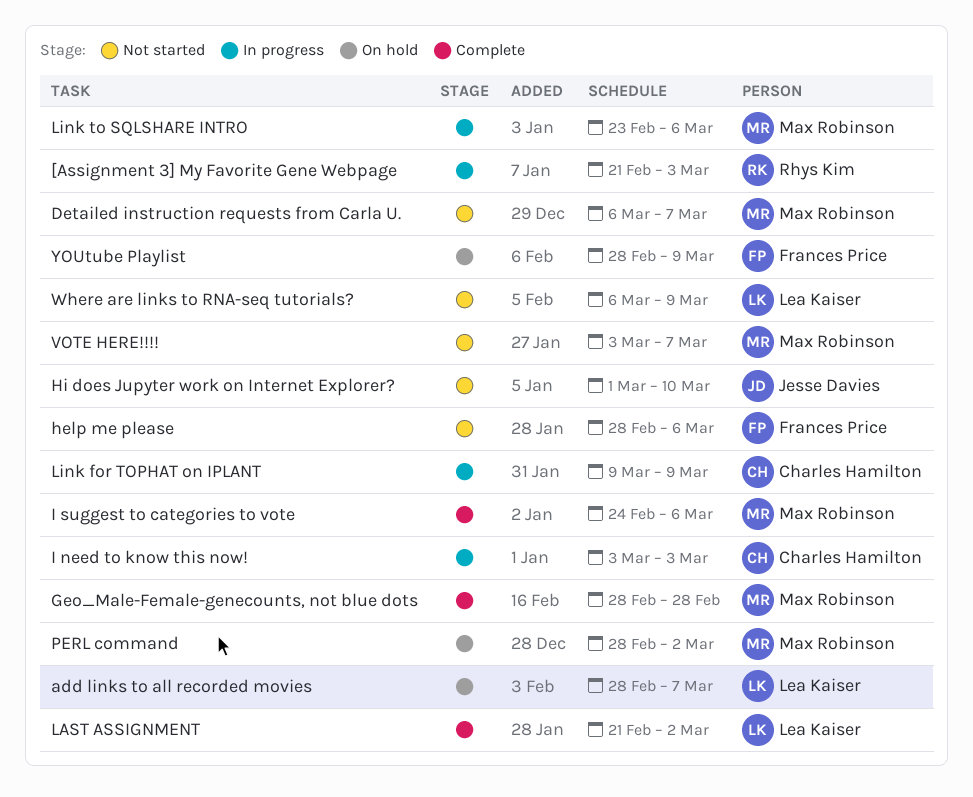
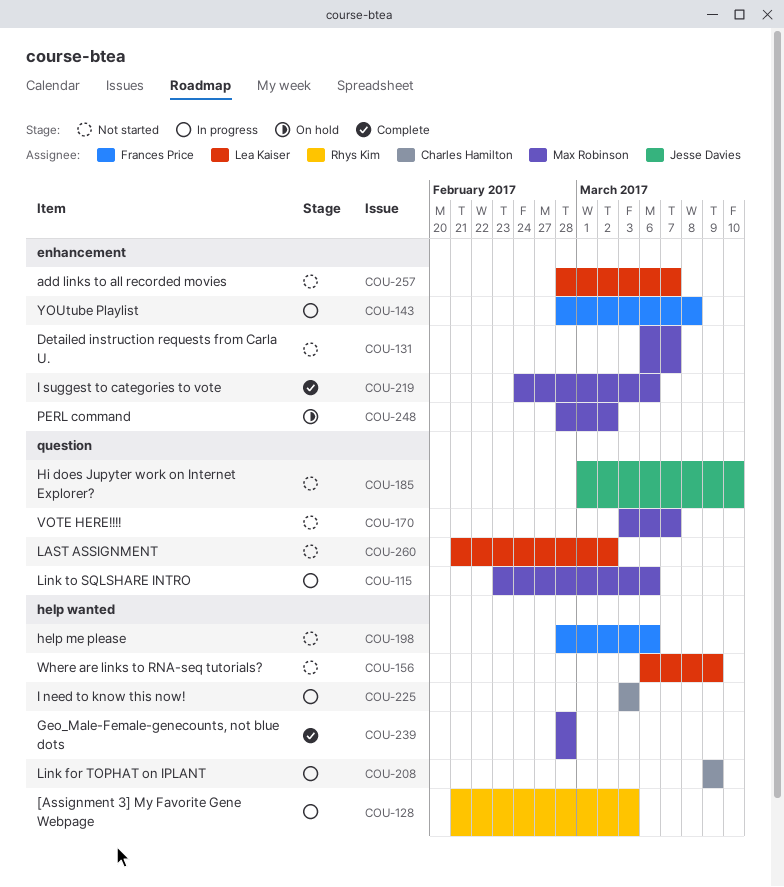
add links to all recorded movies, status: On hold -> Not started
LAST ASSIGNMENT, status: Complete -> Not started
YOUtube Playlist, status: On hold -> In progress
YOUtube Playlist, due: Mar 9 -> Mar 8

